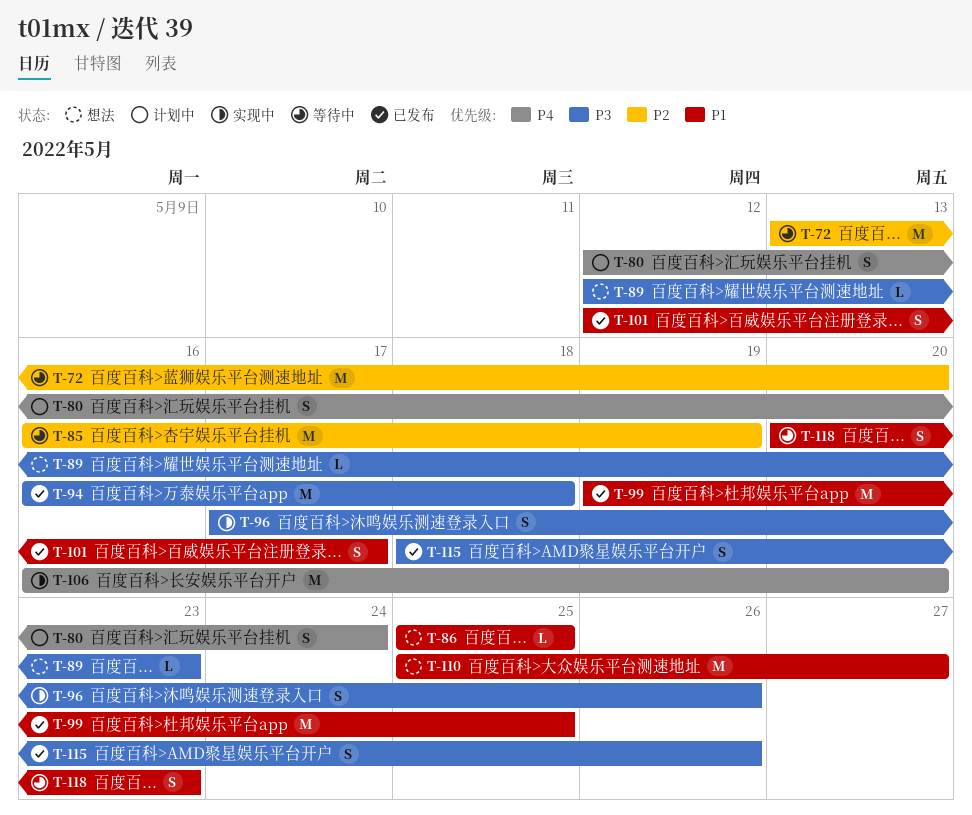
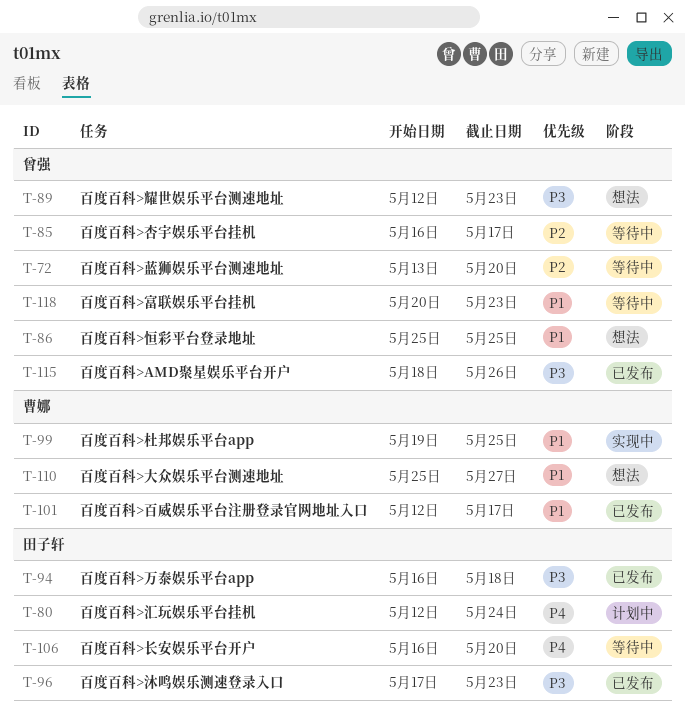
T-85, due: May 19 -> May 17
T-96, status: 实现中 -> 已发布
T-96, due: May 26 -> May 23
T-99, status: 已发布 -> 实现中
T-106, status: 实现中 -> 等待中

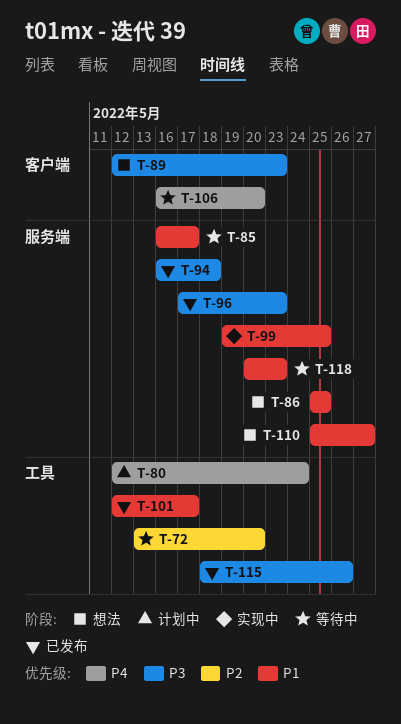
T-85, priority: P2 -> P1

